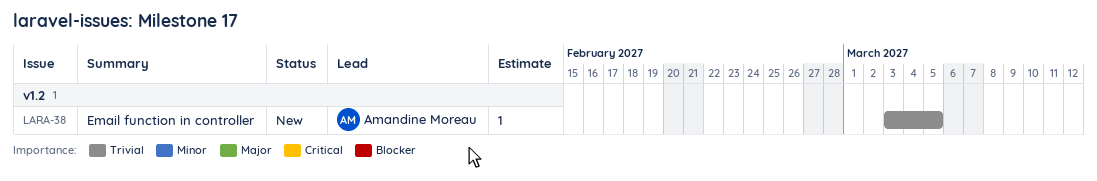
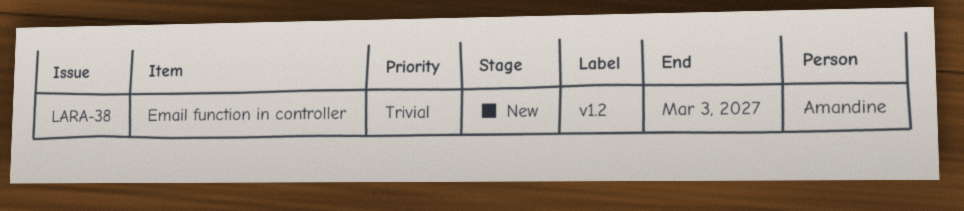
LARA-38, due: Mar 5 -> Mar 3

